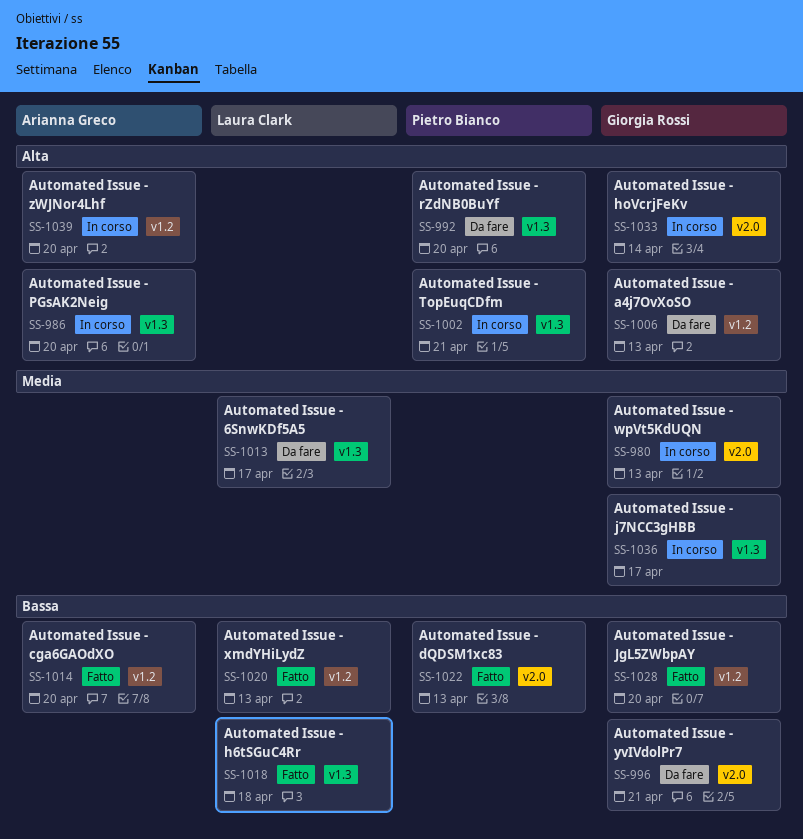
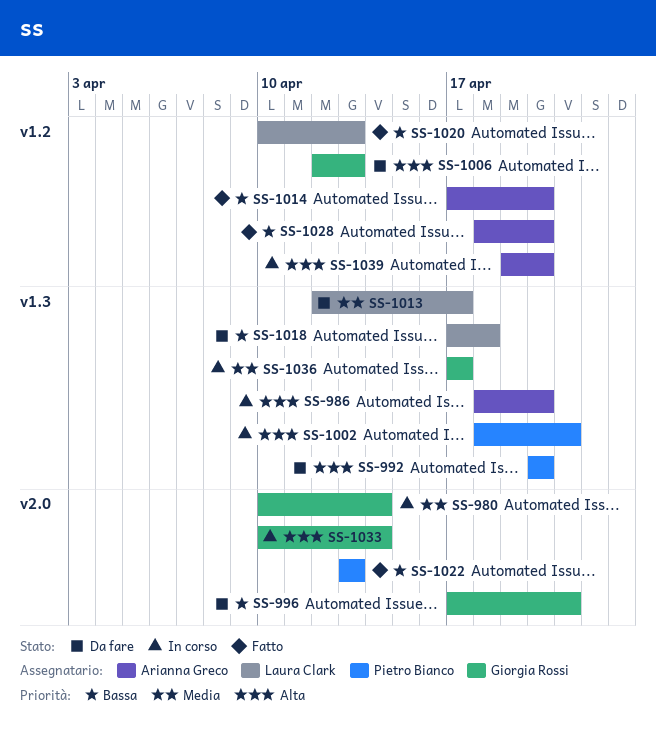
SS-980, due: Apr 13 -> Apr 14
SS-1018, status: Fatto -> Da fare
SS-1028, owner: Giorgia Rossi -> Arianna Greco

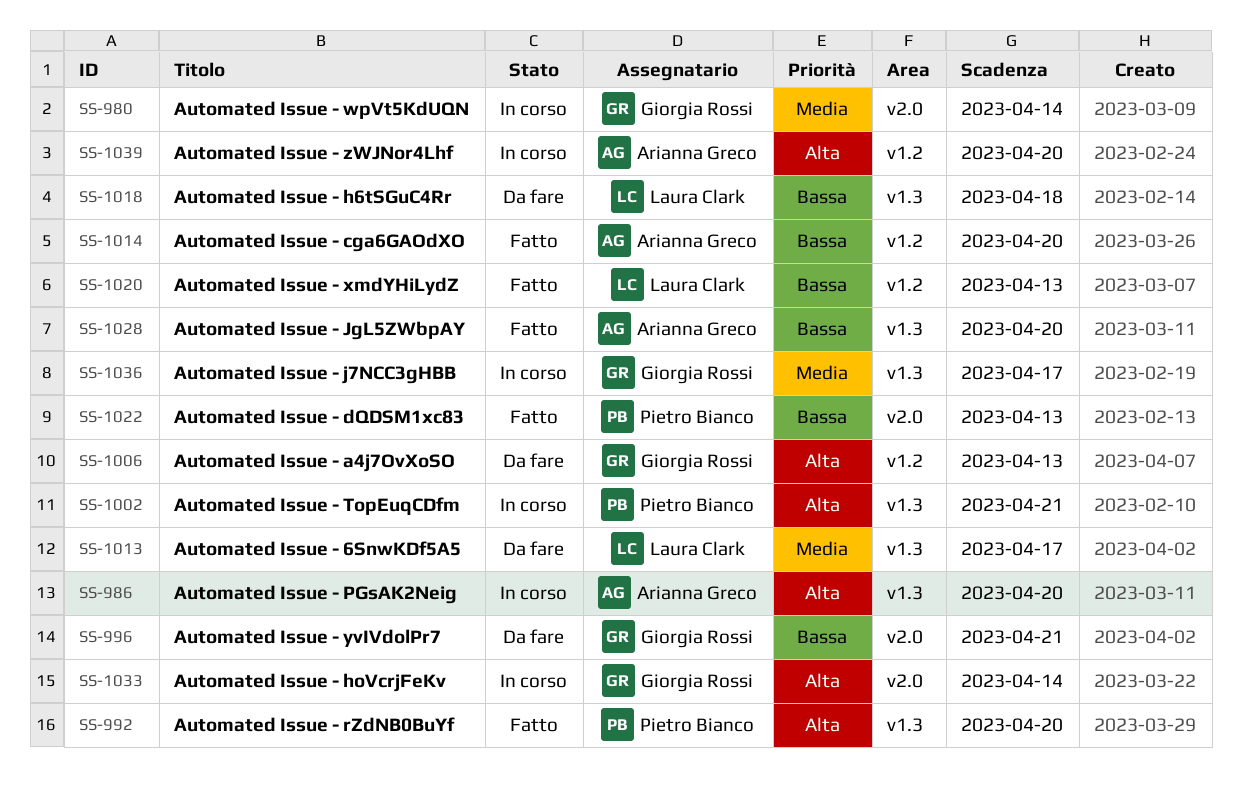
SS-992, status: Da fare -> Fatto
SS-1028, label: v1.2 -> v1.3

